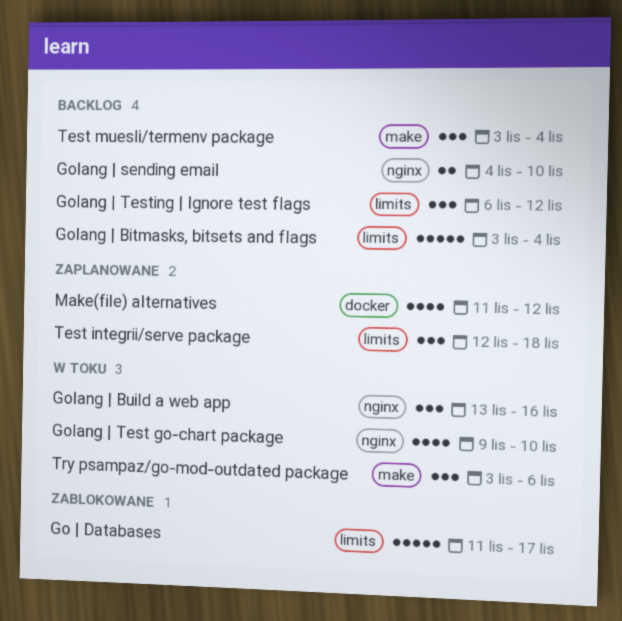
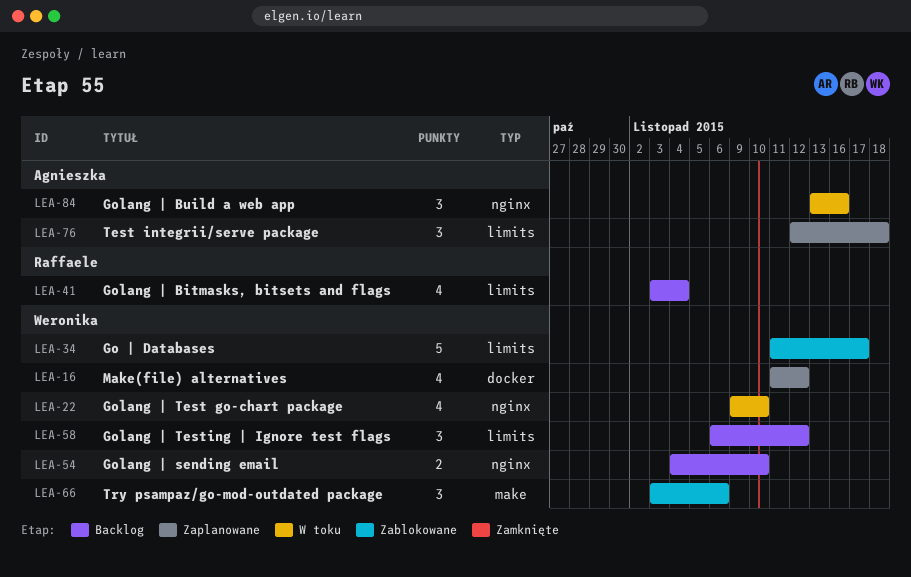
Golang | Bitmasks, bitsets and flags, estimate: 5 -> 4
Test muesli/termenv package: present -> none
Try psampaz/go-mod-outdated package, status: W toku -> Zablokowane

